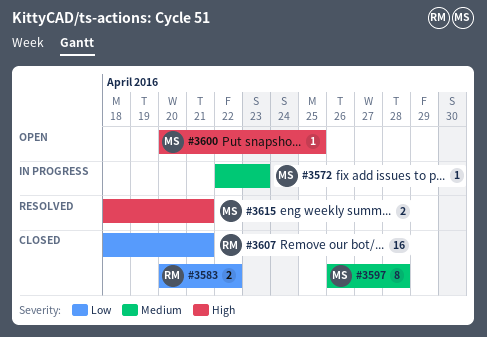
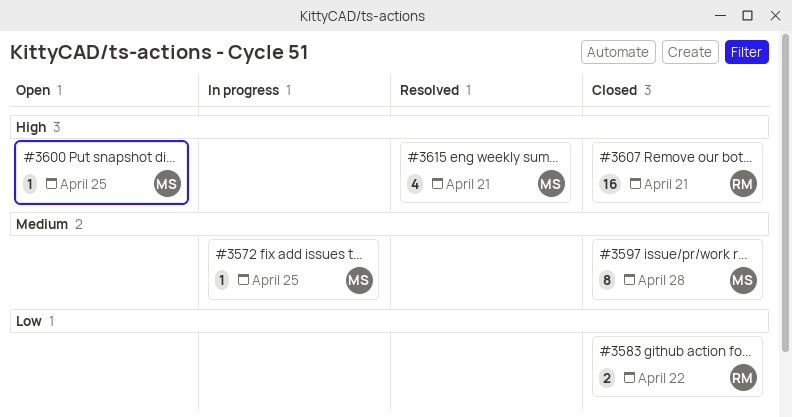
#3572, due: Apr 23 -> Apr 25
#3607, priority: Low -> High
#3615, estimate: 2 -> 4

